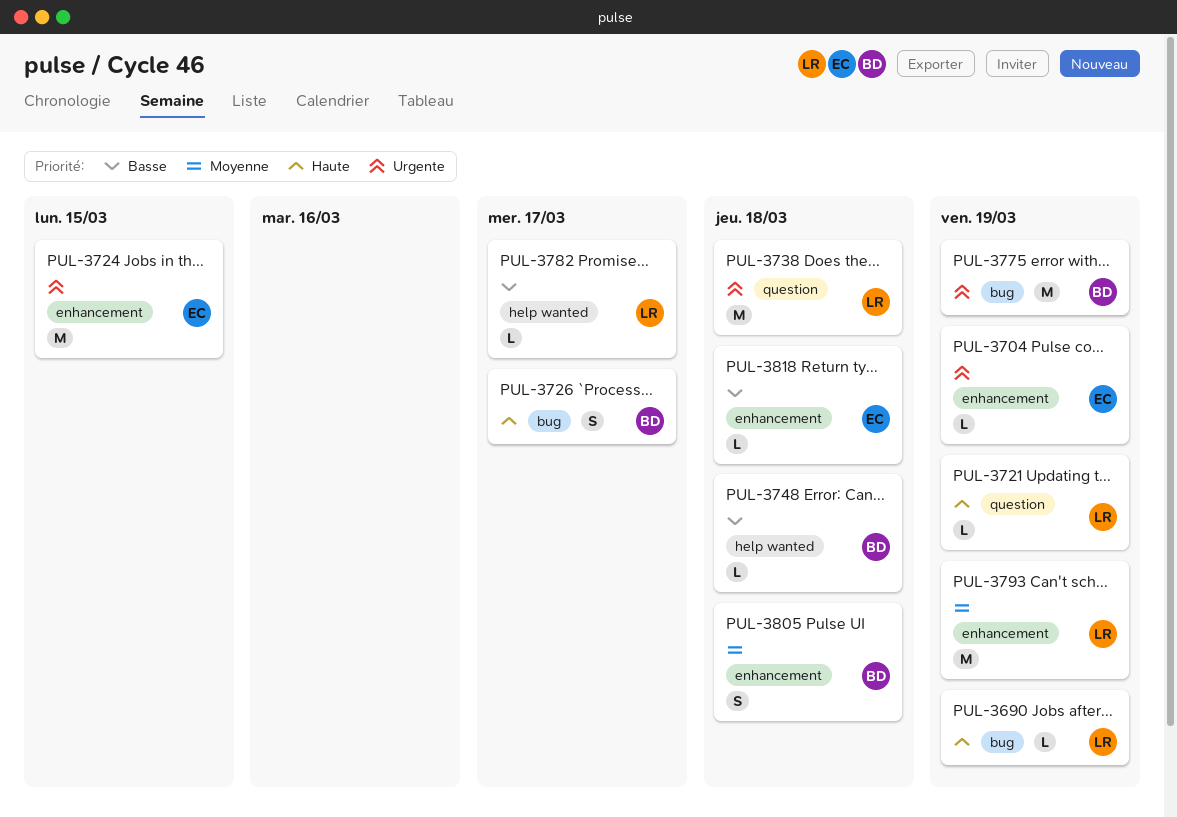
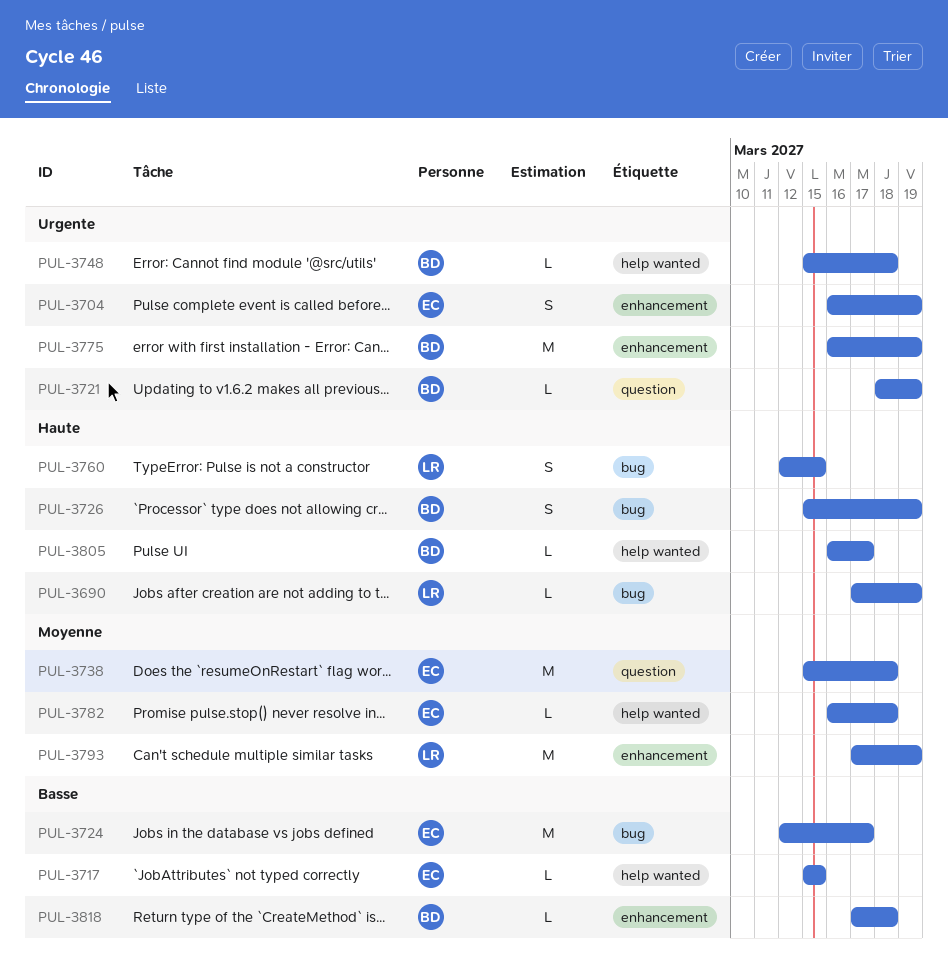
PUL-3704, estimate: L -> S
PUL-3717: none -> present
PUL-3721, owner: LR -> BD
PUL-3721, priority: Haute -> Urgente
PUL-3724, priority: Urgente -> Basse
PUL-3724, label: enhancement -> bug
PUL-3724, due: Mar 15 -> Mar 17
PUL-3726, due: Mar 17 -> Mar 19
PUL-3738, owner: LR -> EC
PUL-3738, priority: Urgente -> Moyenne
PUL-3748, priority: Basse -> Urgente
PUL-3760: none -> present
PUL-3775, label: bug -> enhancement
PUL-3782, owner: LR -> EC
PUL-3782, priority: Basse -> Moyenne
PUL-3782, due: Mar 17 -> Mar 18
PUL-3805, priority: Moyenne -> Haute
PUL-3805, label: enhancement -> help wanted
PUL-3805, estimate: S -> L
PUL-3805, due: Mar 18 -> Mar 17
PUL-3818, owner: EC -> BD

